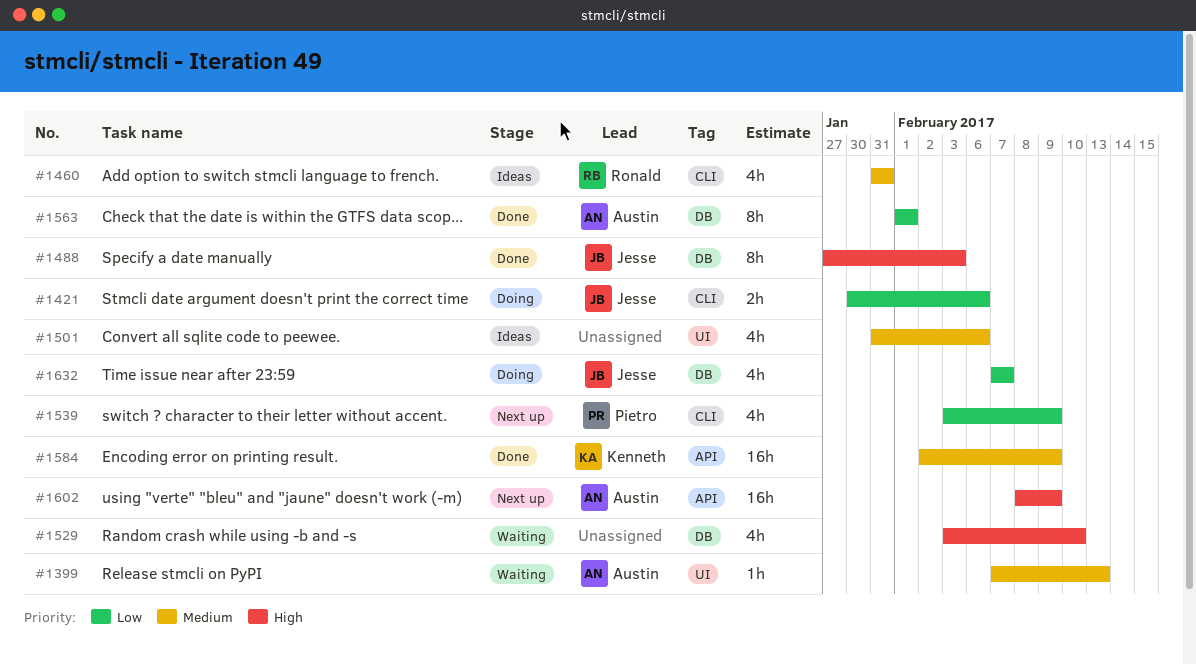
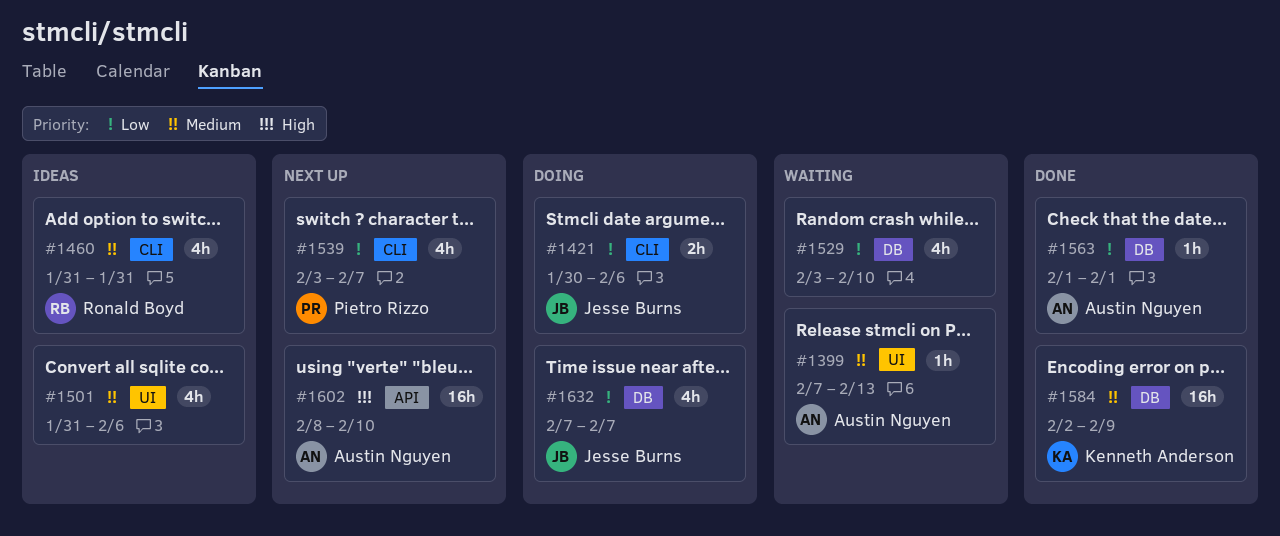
#1488: present -> none
#1529, priority: High -> Low
#1539, due: Feb 9 -> Feb 7
#1563, estimate: 8h -> 1h
#1584, label: API -> DB
#1602, due: Feb 9 -> Feb 10

